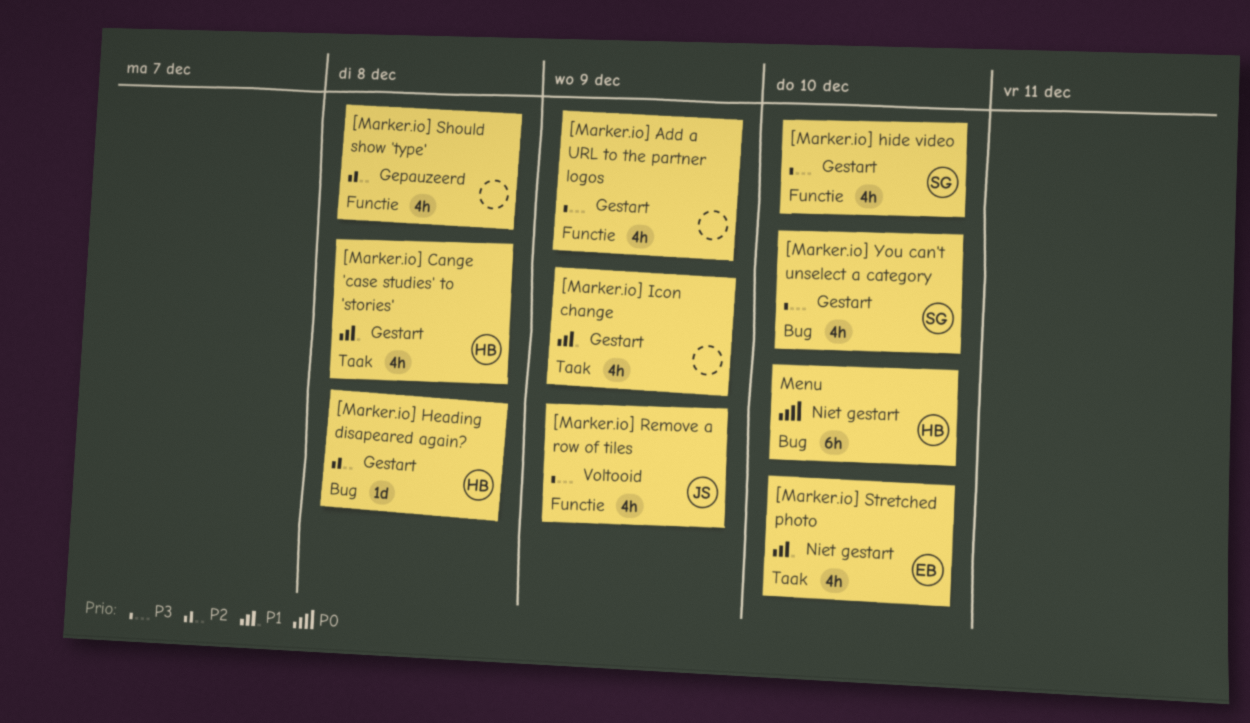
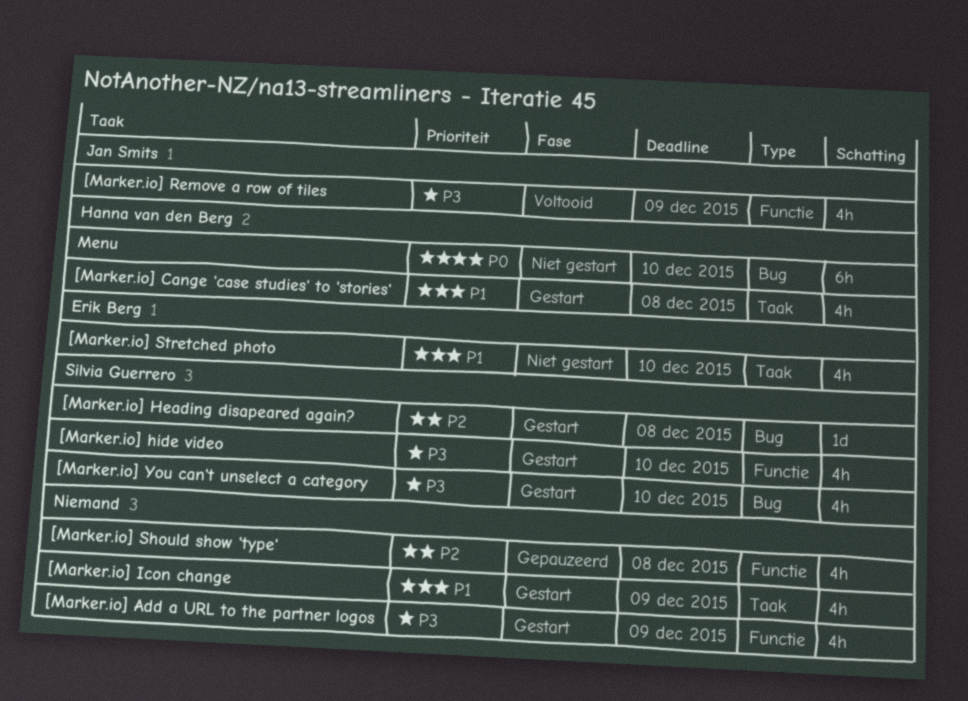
[Marker.io] Heading disapeared again?, owner: Hanna van den Berg -> Silvia Guerrero

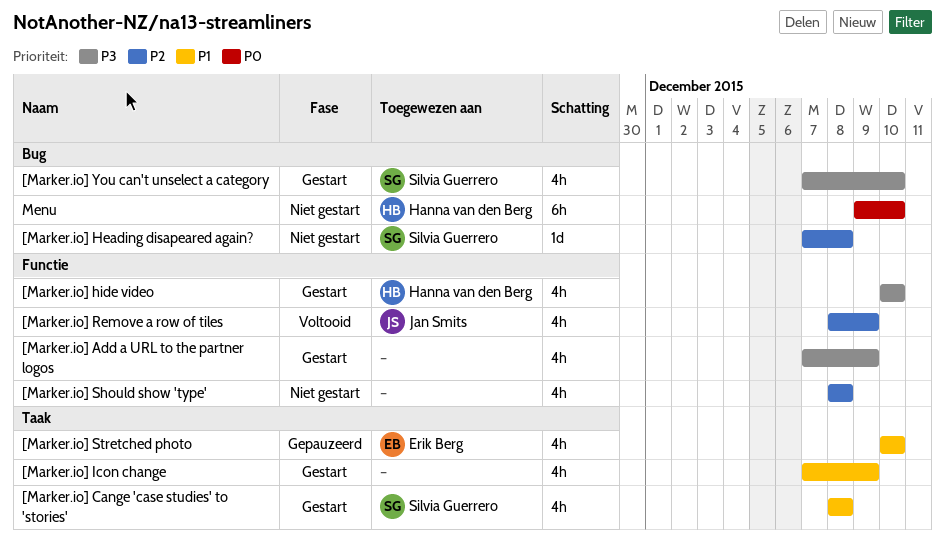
[Marker.io] Cange 'case studies' to 'stories', owner: Hanna van den Berg -> Silvia Guerrero
[Marker.io] Heading disapeared again?, status: Gestart -> Niet gestart
[Marker.io] hide video, owner: Silvia Guerrero -> Hanna van den Berg
[Marker.io] Remove a row of tiles, priority: P3 -> P2
[Marker.io] Should show 'type', status: Gepauzeerd -> Niet gestart
[Marker.io] Stretched photo, status: Niet gestart -> Gepauzeerd

